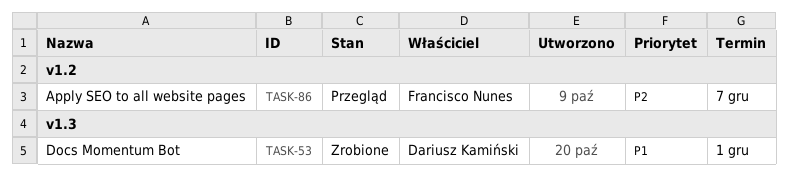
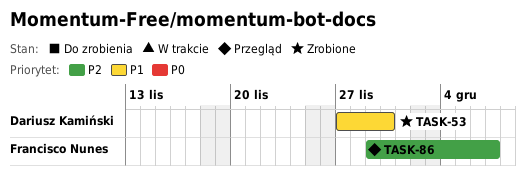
TASK-53, due: Dec 1 -> Nov 30

